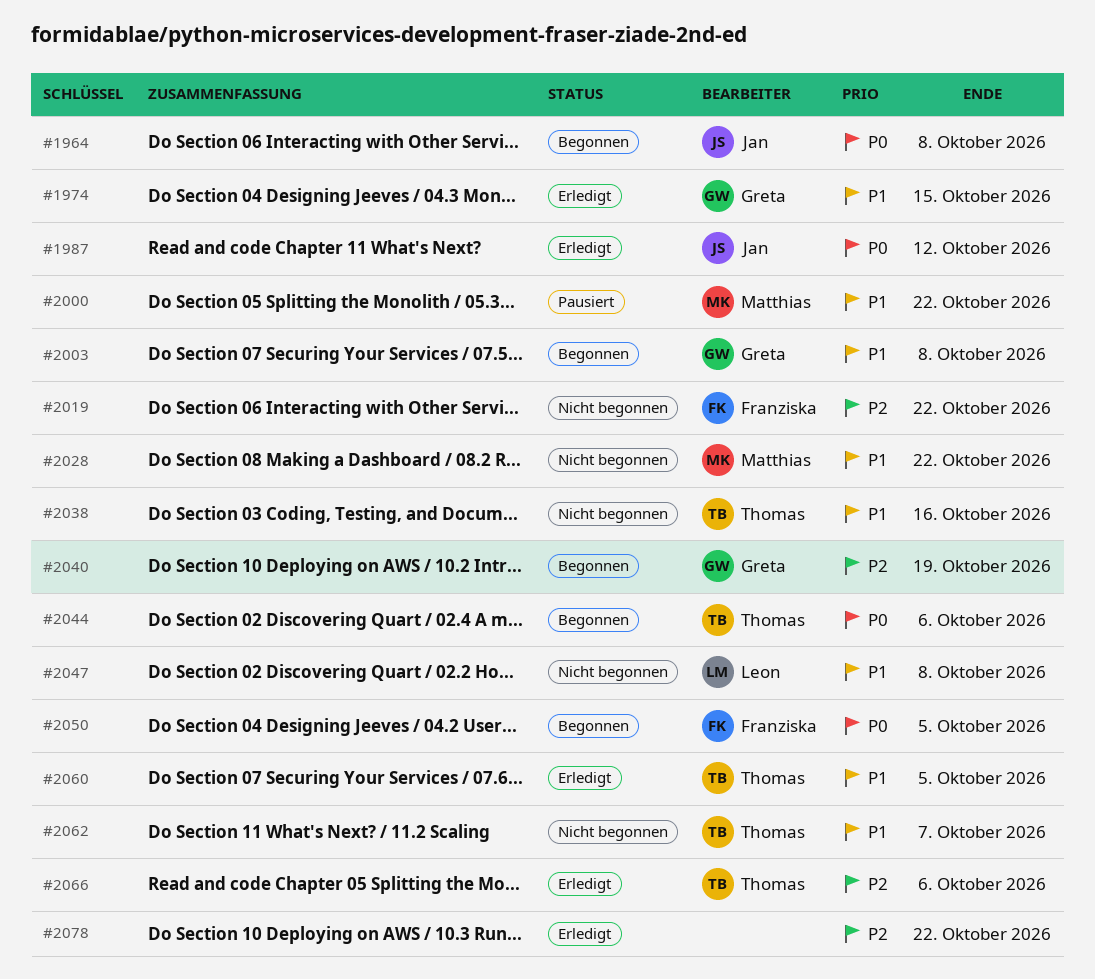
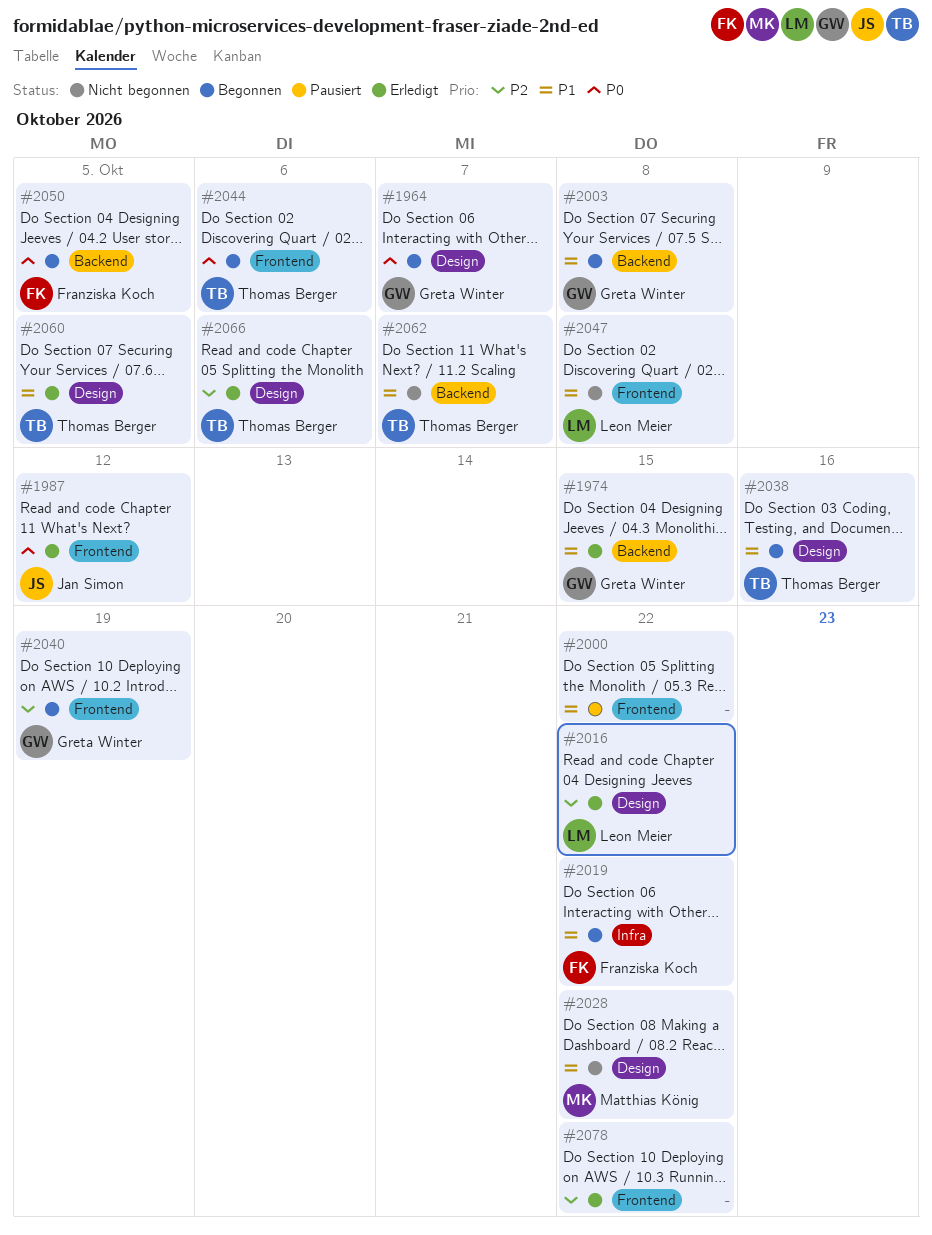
#1964, owner: Jan Simon -> Greta Winter
#1964, due: Oct 8 -> Oct 7
#2000, owner: Matthias König -> none
#2016: none -> present
#2019, status: Nicht begonnen -> Begonnen
#2019, priority: P2 -> P1
#2038, status: Nicht begonnen -> Begonnen

